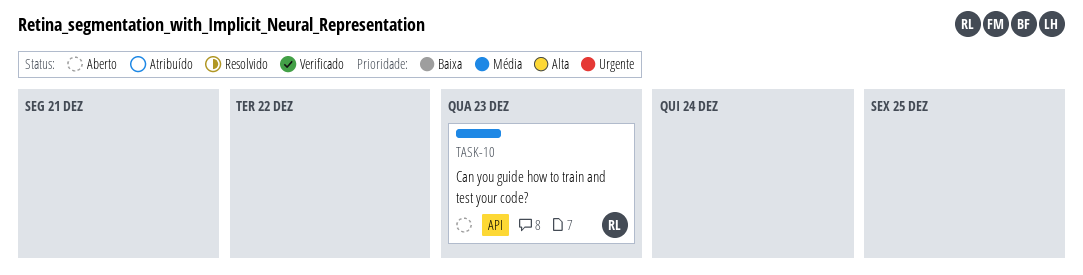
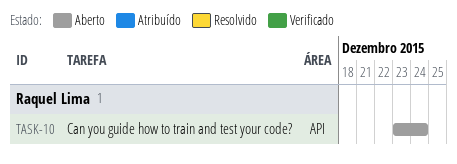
TASK-10, due: Dec 23 -> Dec 24

